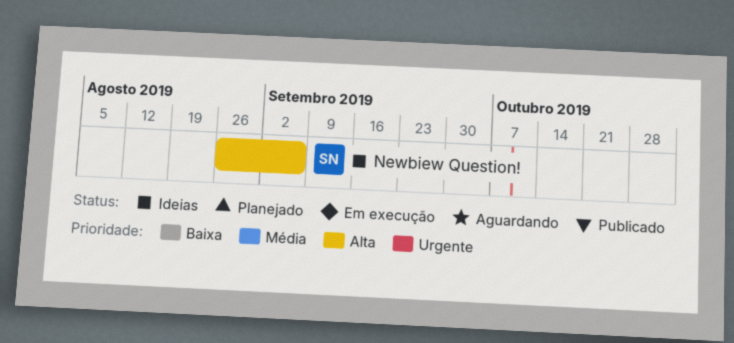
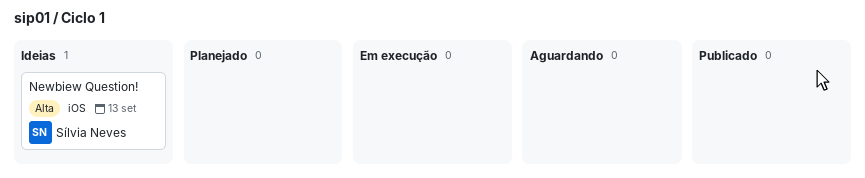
Newbiew Question!, due: Sep 6 -> Sep 13

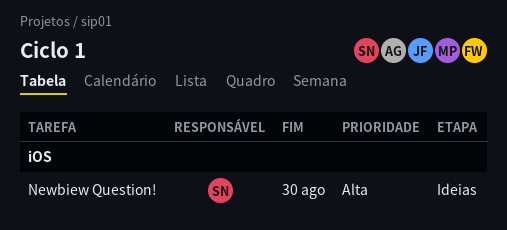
Newbiew Question!, due: Sep 13 -> Aug 30

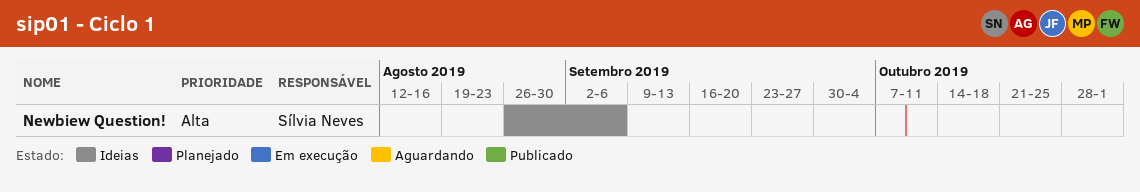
Newbiew Question!, due: Aug 30 -> Sep 6

